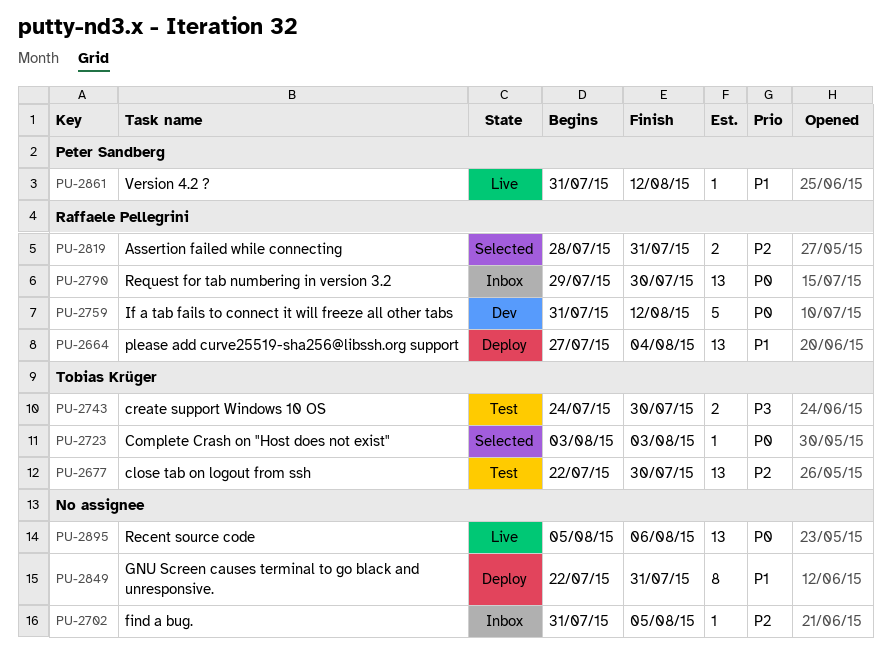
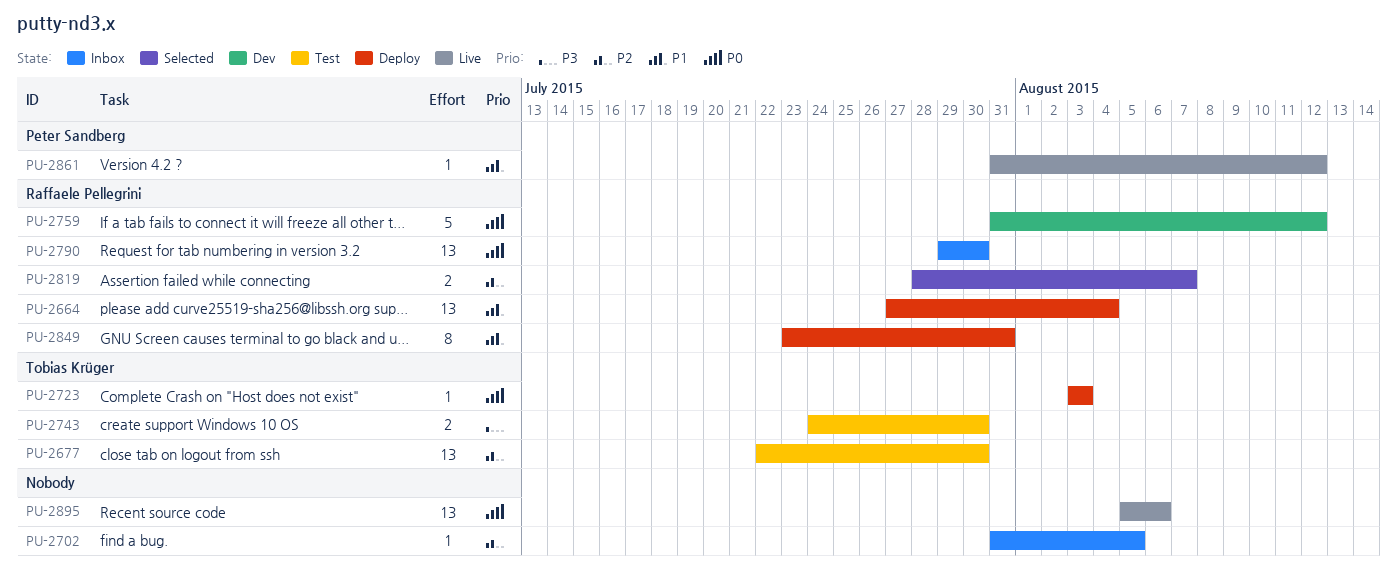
PU-2723, status: Selected -> Deploy
PU-2819, due: Jul 31 -> Aug 7
PU-2849, owner: none -> Raffaele Pellegrini
PU-2849, start: Jul 22 -> Jul 23

